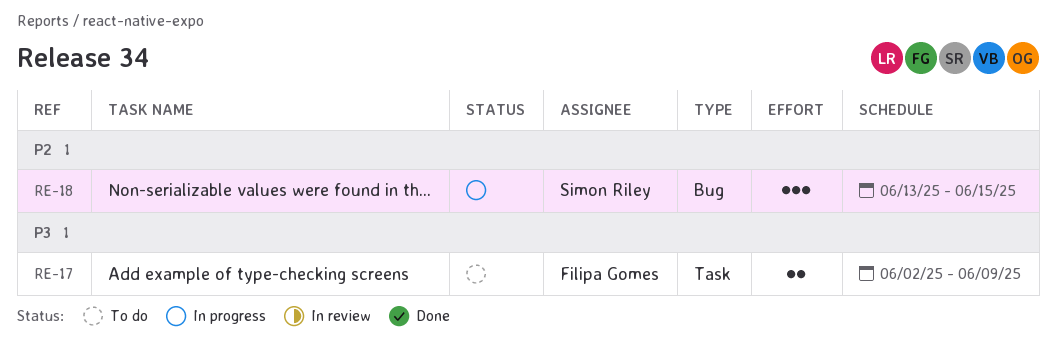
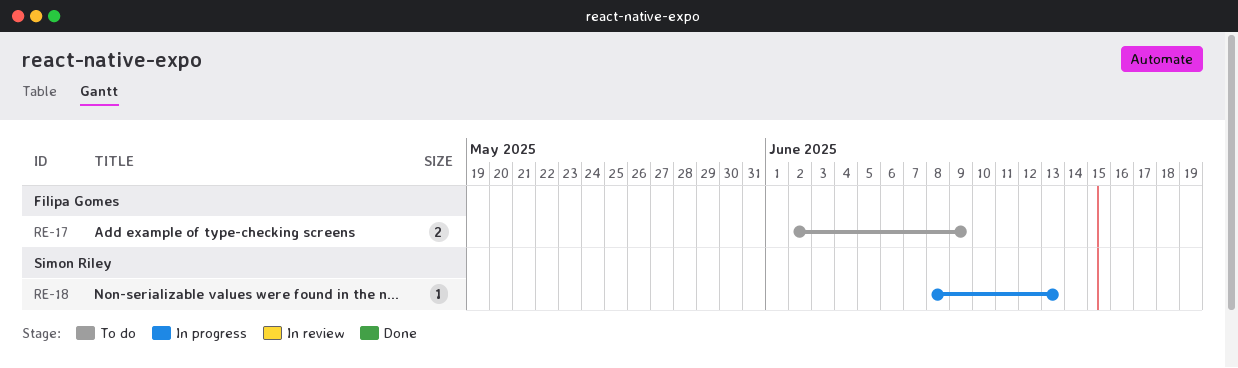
RE-18, estimate: 3 -> 1
RE-18, start: Jun 13 -> Jun 8
RE-18, due: Jun 15 -> Jun 13

